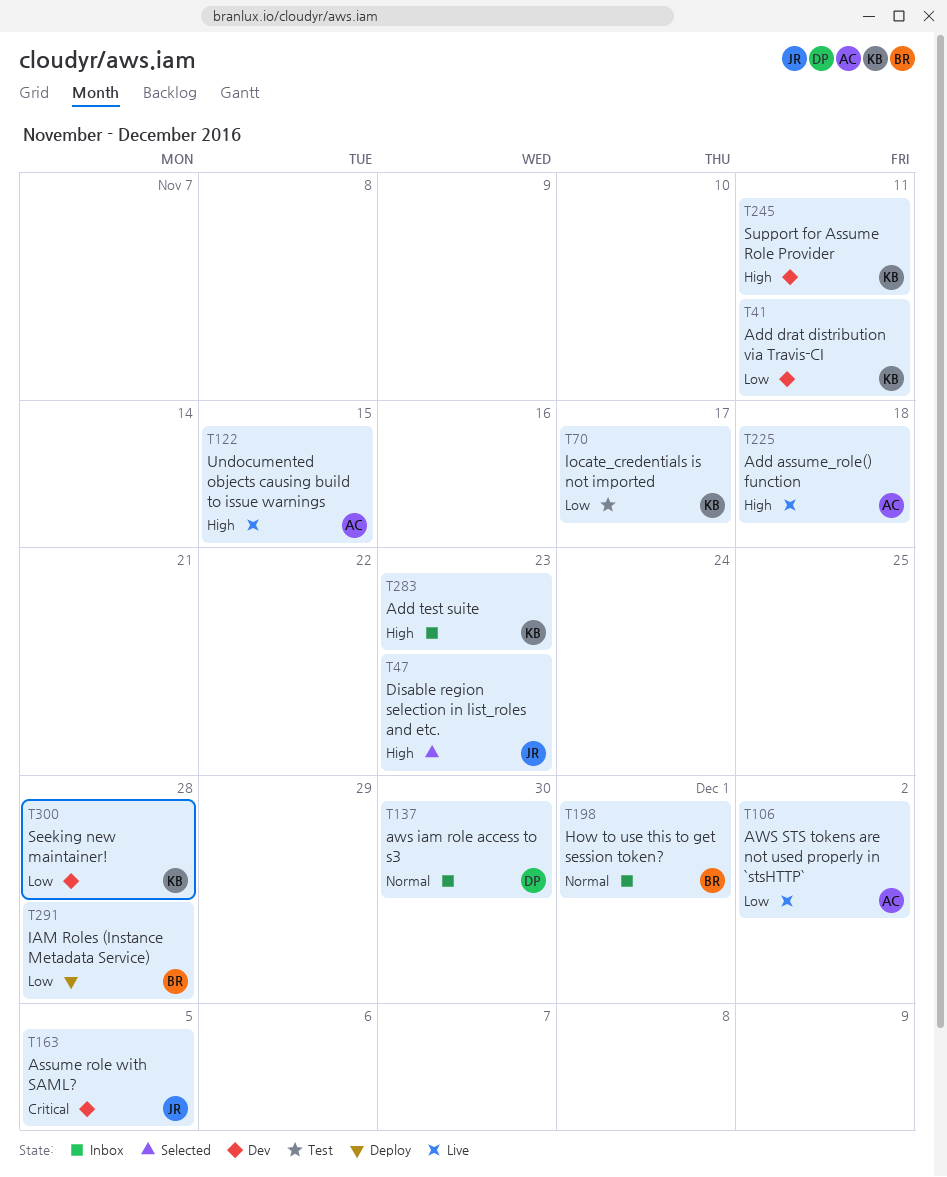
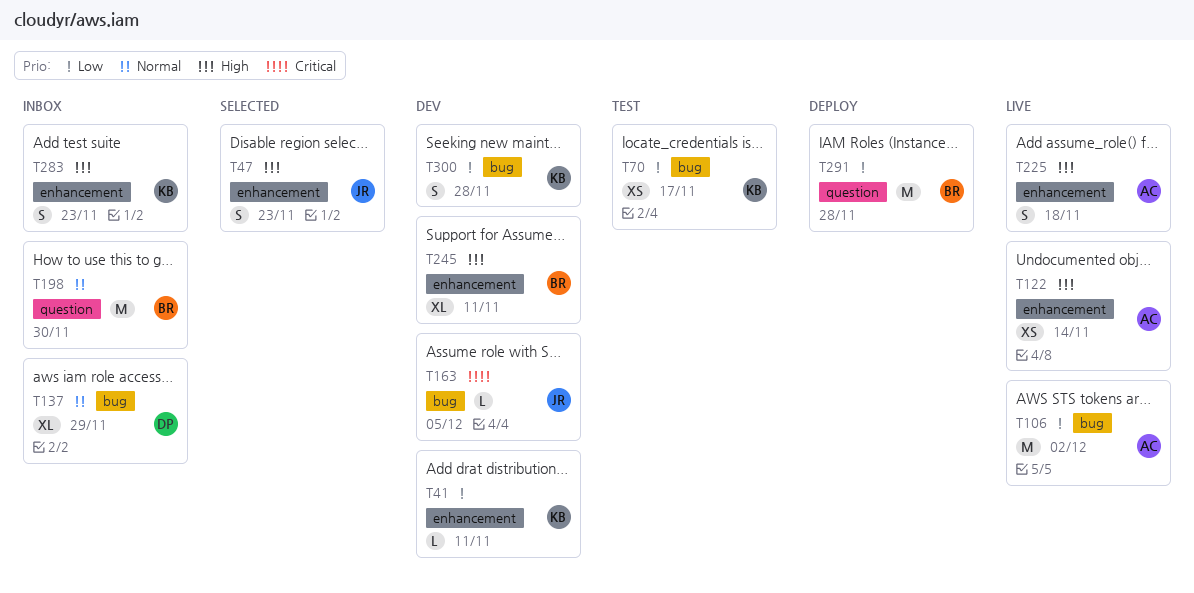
T122, due: Nov 15 -> Nov 14
T137, due: Nov 30 -> Nov 29
T198, due: Dec 1 -> Nov 30
T245, owner: KB -> BR

